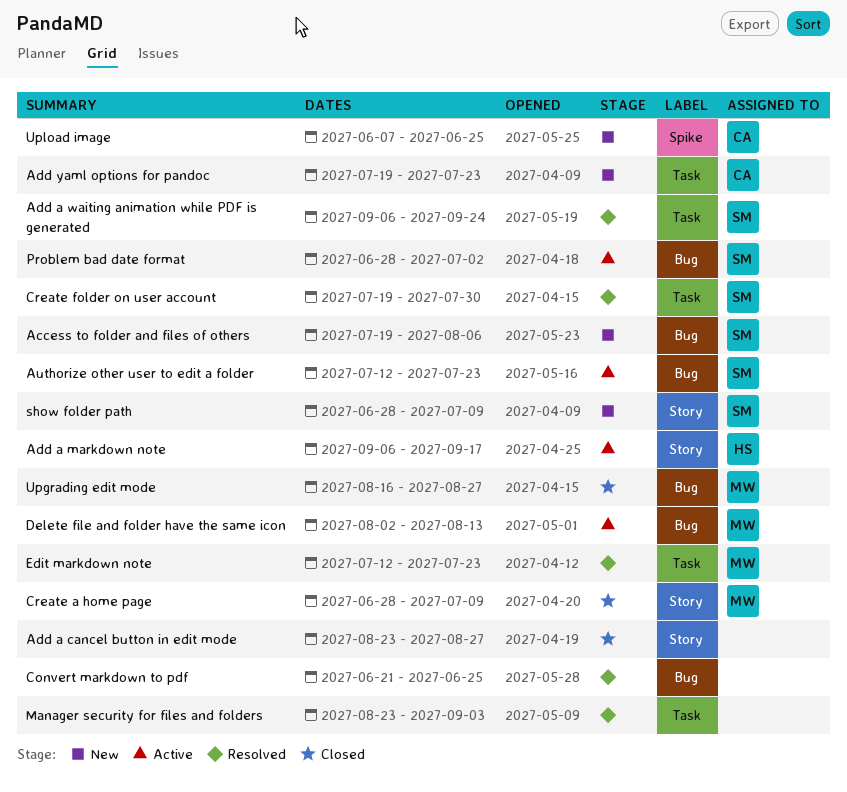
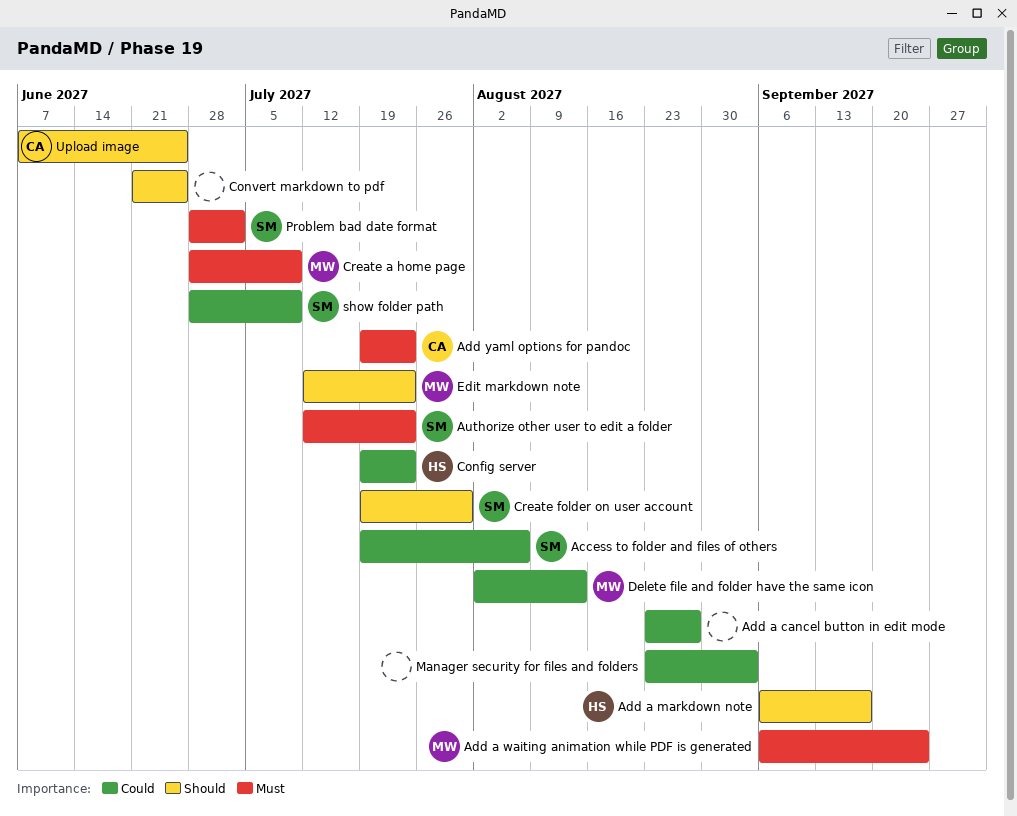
Add a waiting animation while PDF is generated, owner: SM -> MW
Config server: none -> present
Upgrading edit mode: present -> none

